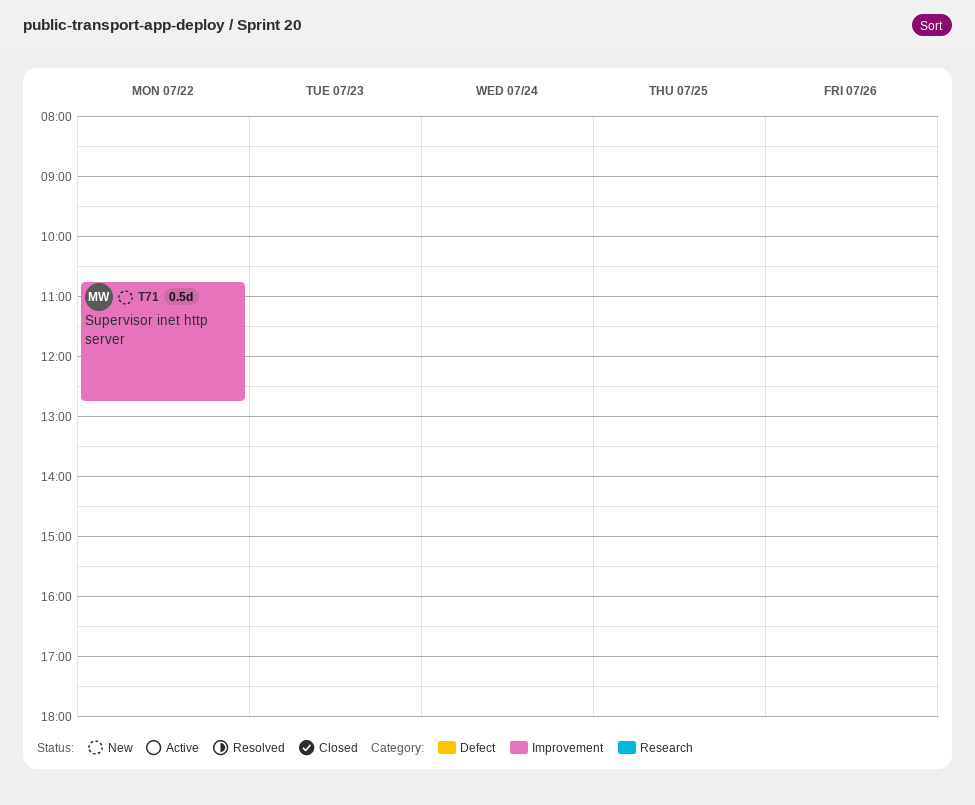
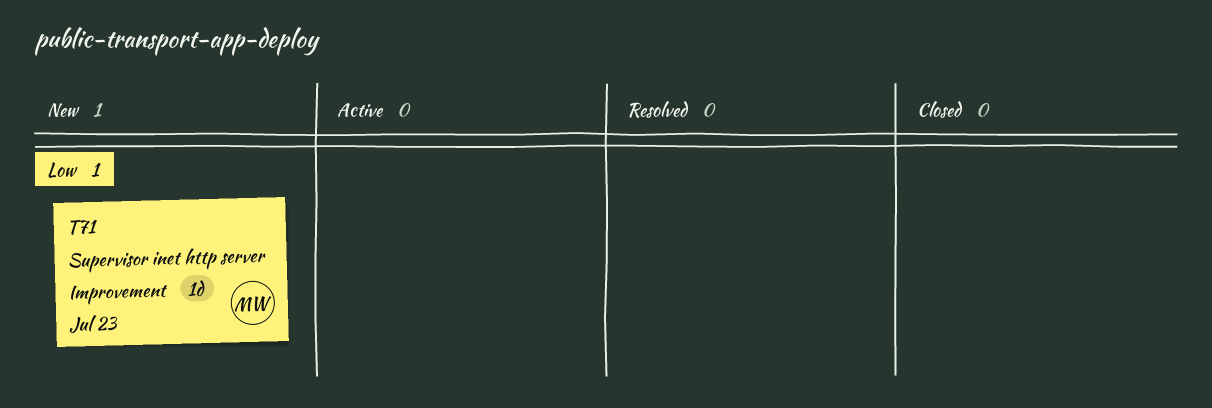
T71, estimate: 0.5d -> 1d
T71, day: Jul 22 -> Jul 23

